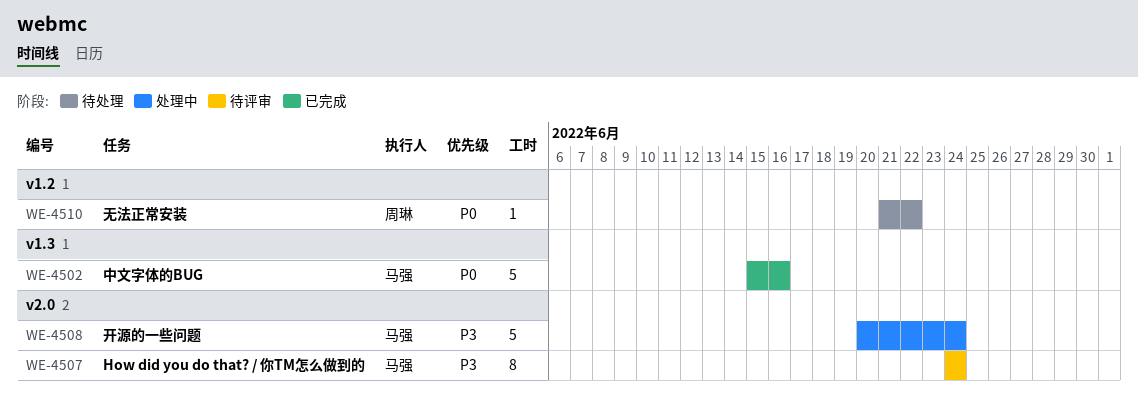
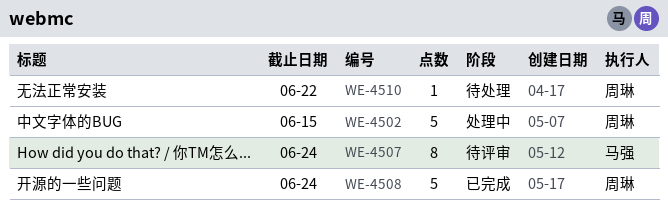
WE-4502, status: 已完成 -> 处理中
WE-4502, owner: 马强 -> 周琳
WE-4502, due: Jun 16 -> Jun 15
WE-4508, status: 处理中 -> 已完成
WE-4508, owner: 马强 -> 周琳

